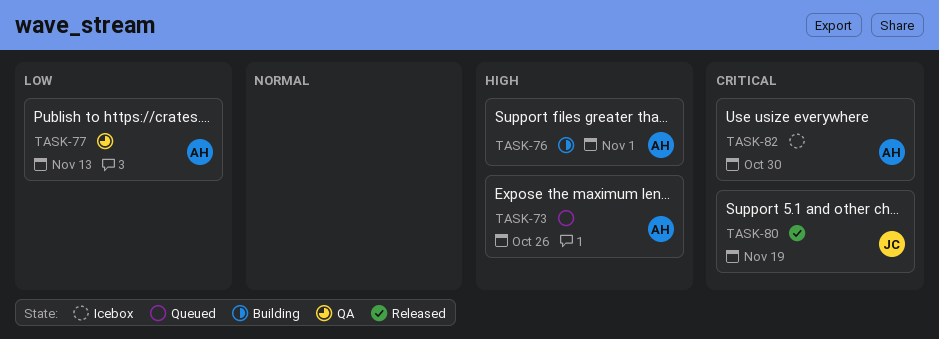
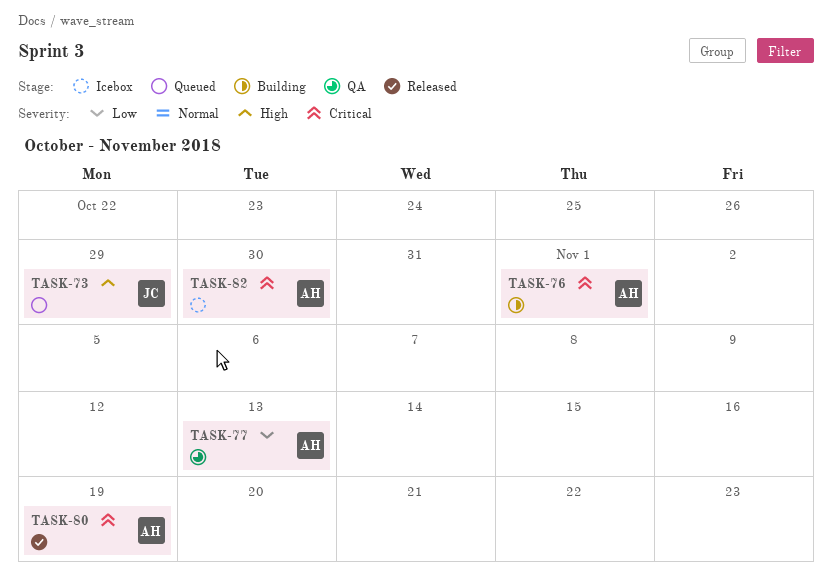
TASK-73, owner: AH -> JC
TASK-73, due: Oct 26 -> Oct 29
TASK-76, priority: High -> Critical
TASK-80, owner: JC -> AH

